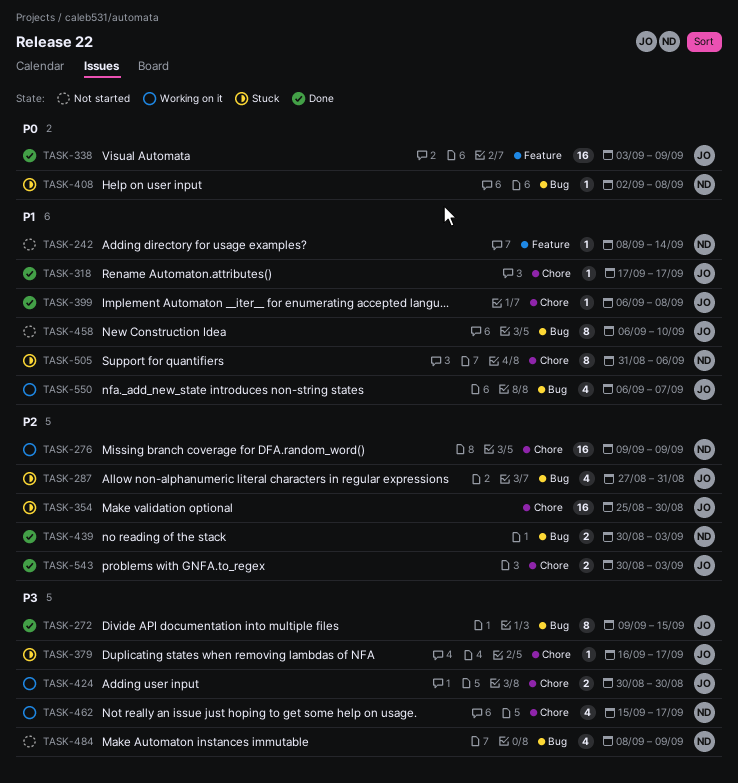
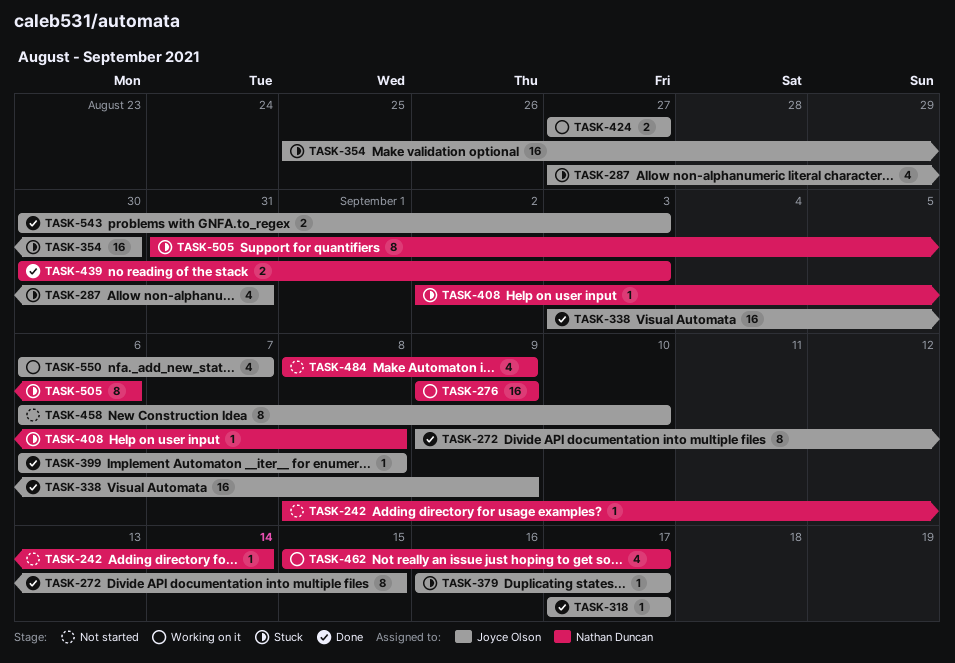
TASK-424, start: Aug 30 -> Aug 27
TASK-424, due: Aug 30 -> Aug 27

